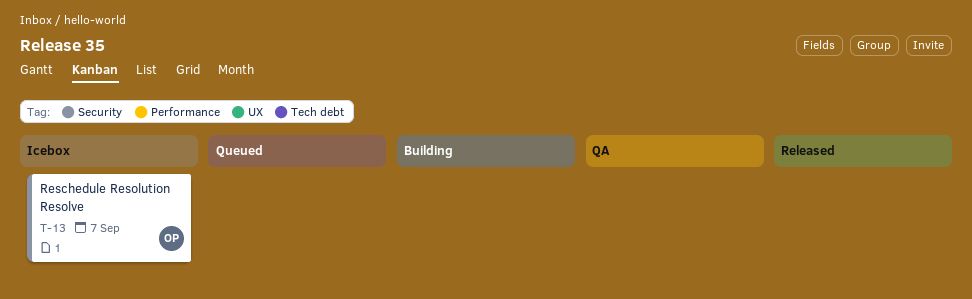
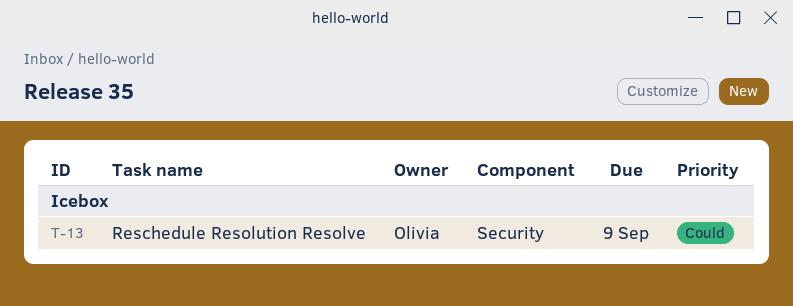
T-13, due: Sep 7 -> Sep 9

